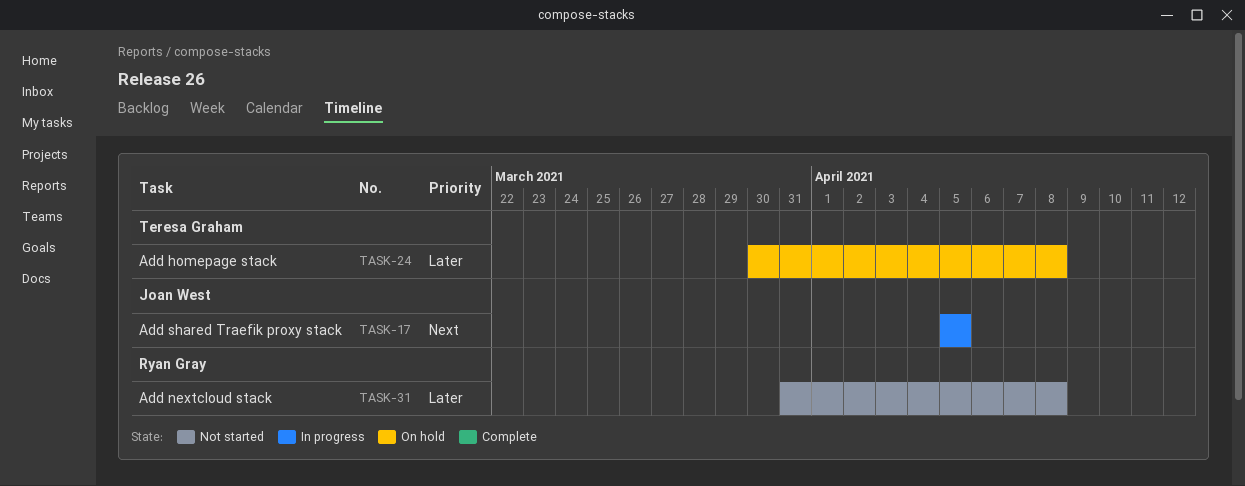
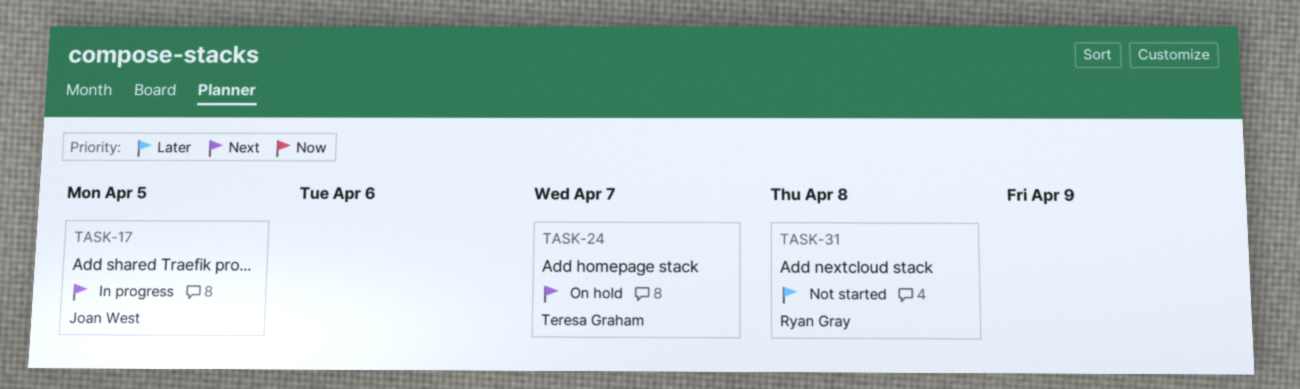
TASK-24, priority: Later -> Next
TASK-24, due: Apr 8 -> Apr 7

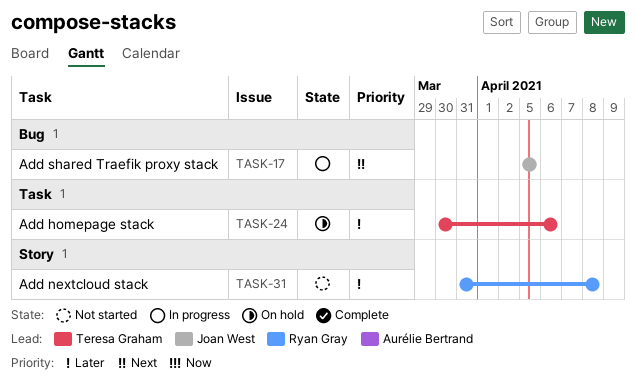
TASK-24, priority: Next -> Later
TASK-24, due: Apr 7 -> Apr 6

